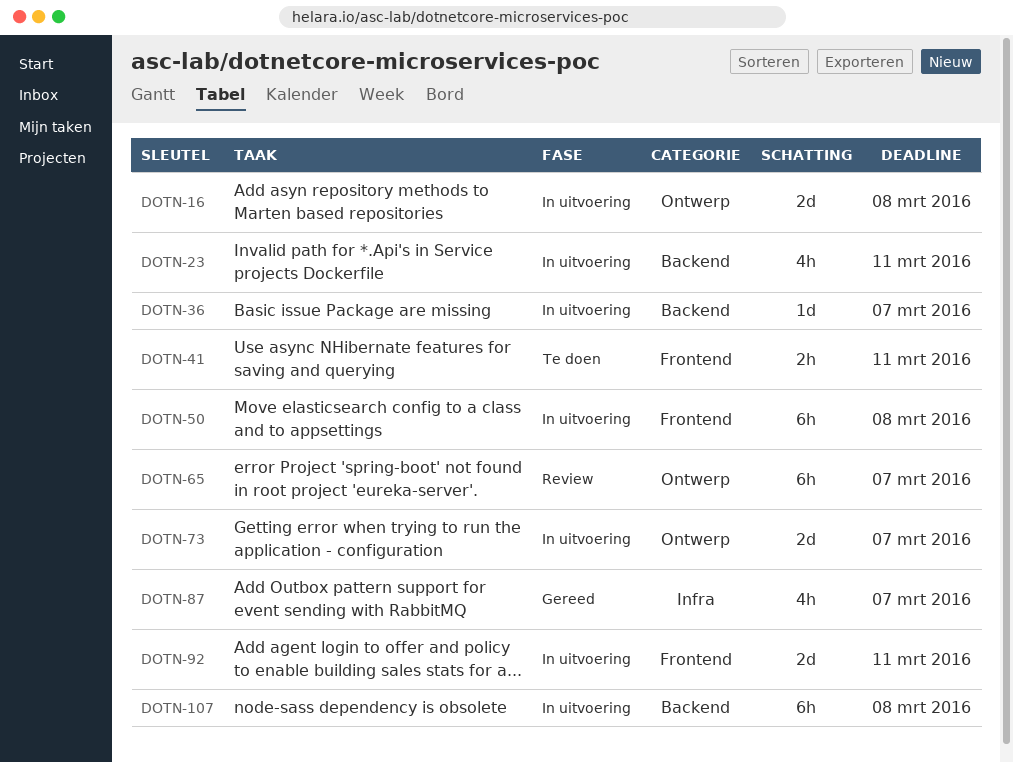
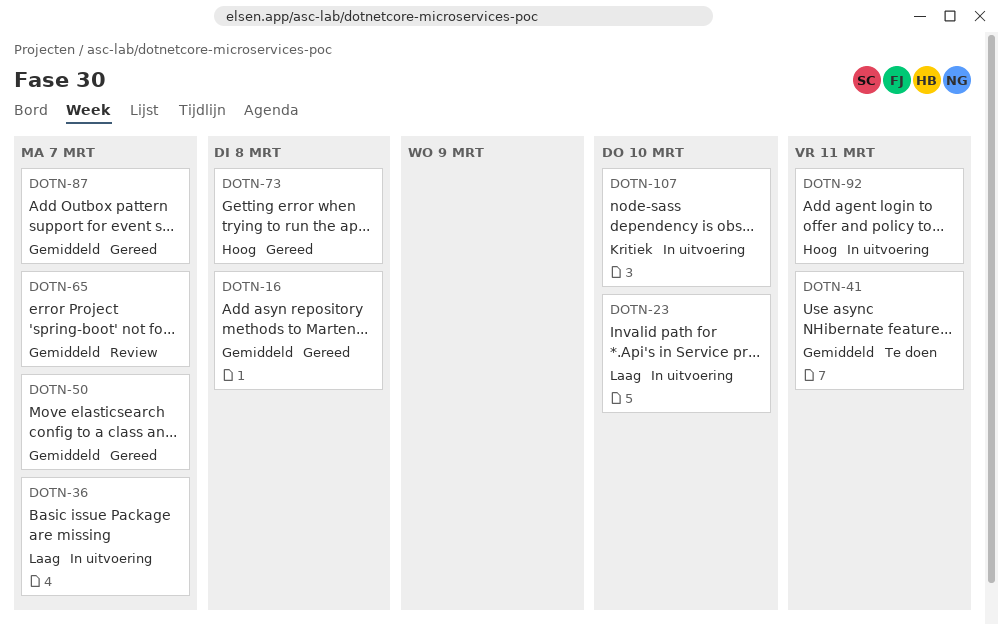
DOTN-16, status: In uitvoering -> Gereed
DOTN-23, due: Mar 11 -> Mar 10
DOTN-50, status: In uitvoering -> Gereed
DOTN-50, due: Mar 8 -> Mar 7
DOTN-73, status: In uitvoering -> Gereed
DOTN-73, due: Mar 7 -> Mar 8
DOTN-107, due: Mar 8 -> Mar 10

